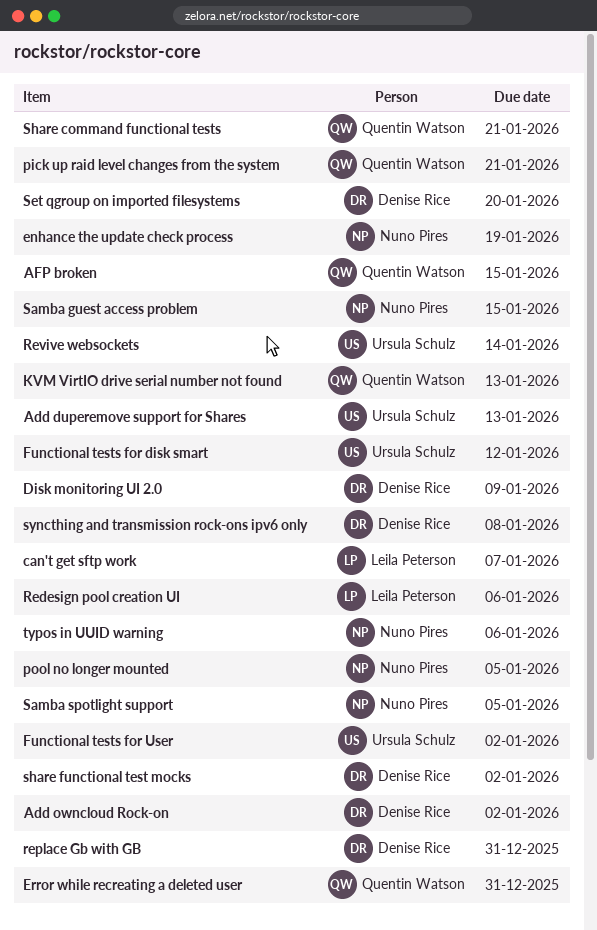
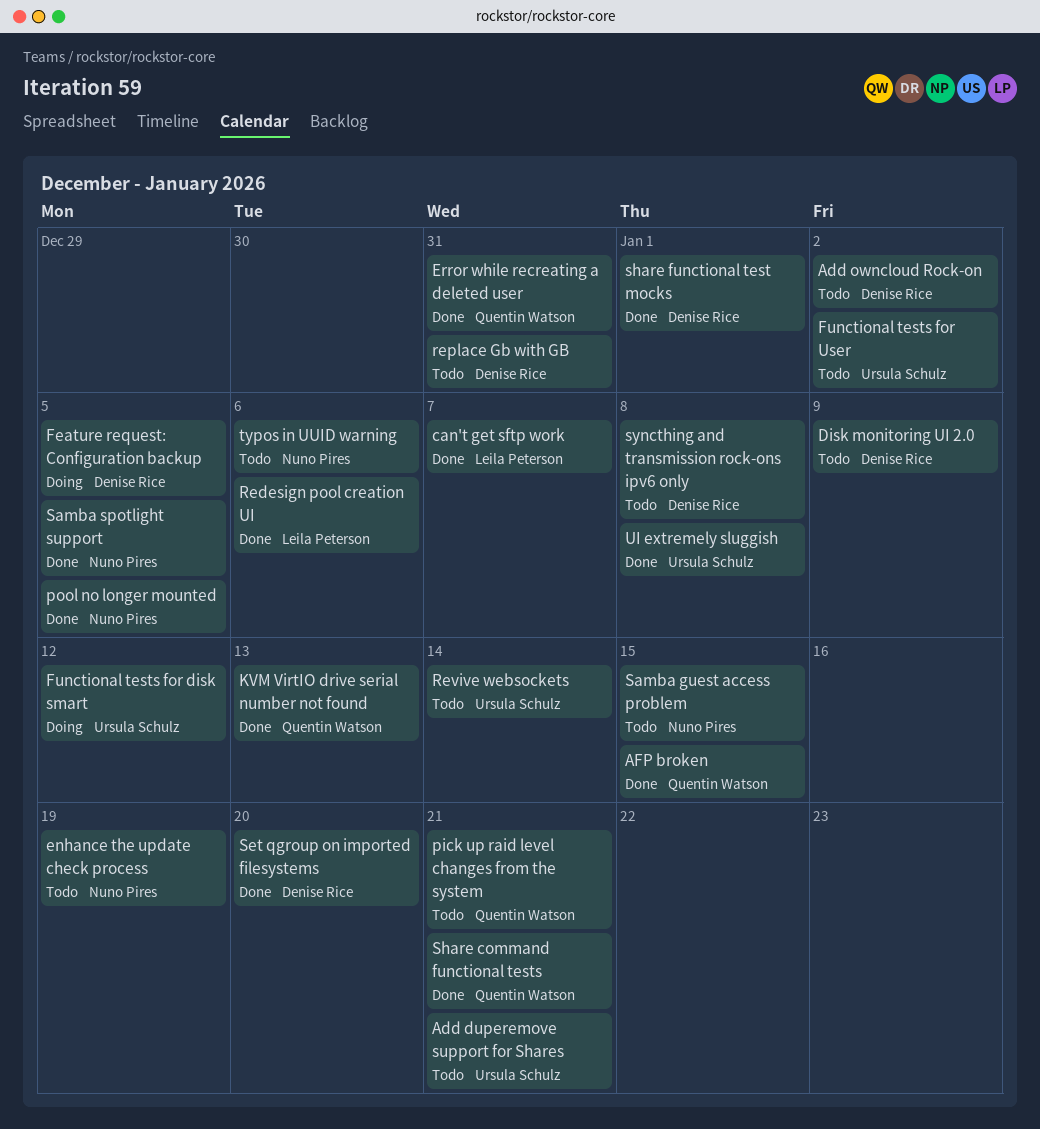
Add duperemove support for Shares, due: Jan 13 -> Jan 21
Feature request: Configuration backup: none -> present
share functional test mocks, due: Jan 2 -> Jan 1
UI extremely sluggish: none -> present

